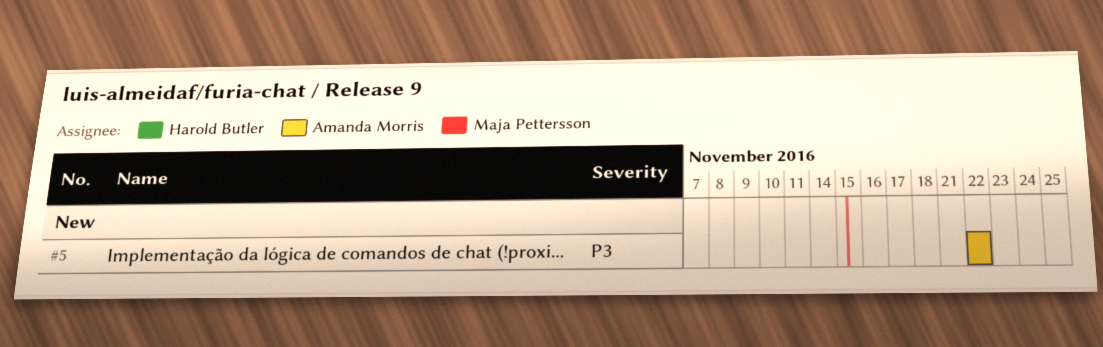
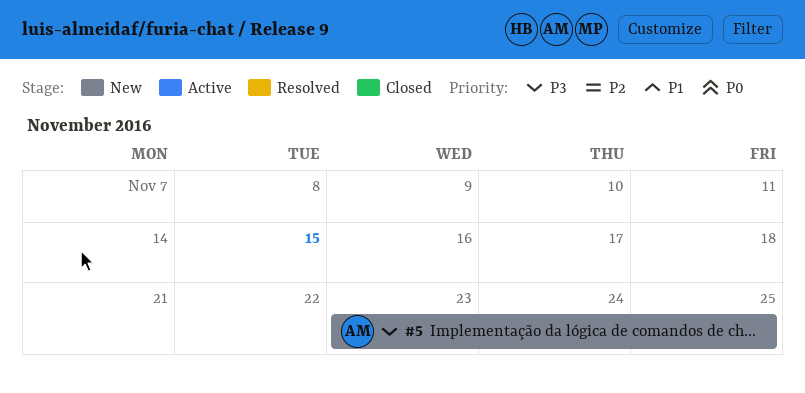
#5, start: Nov 22 -> Nov 23
#5, due: Nov 22 -> Nov 25

